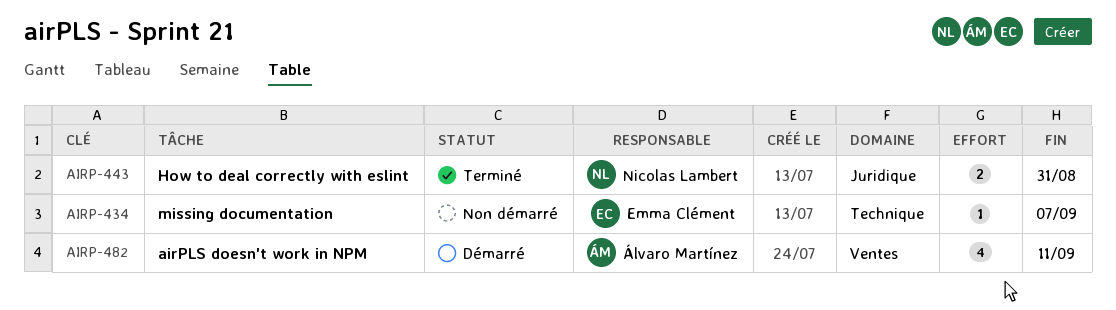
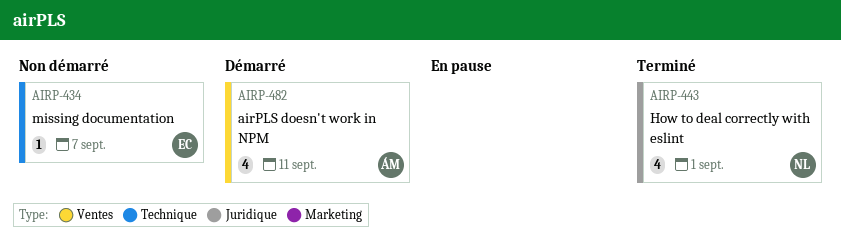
AIRP-443, estimate: 2 -> 4
AIRP-443, due: Aug 31 -> Sep 1

